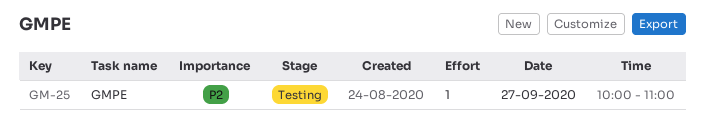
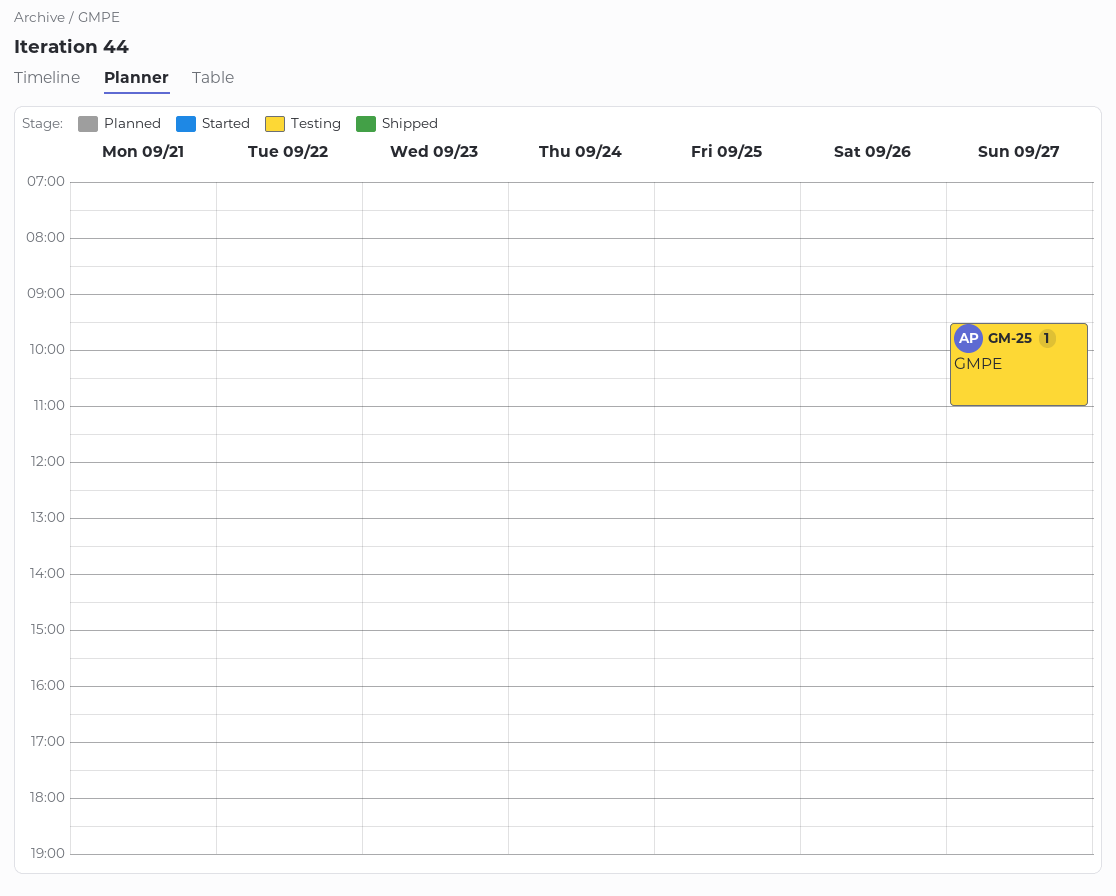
GM-25, begins: 10:00 -> 09:30

